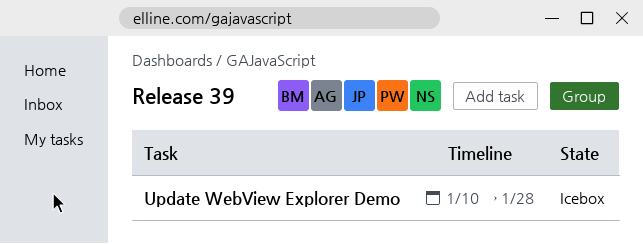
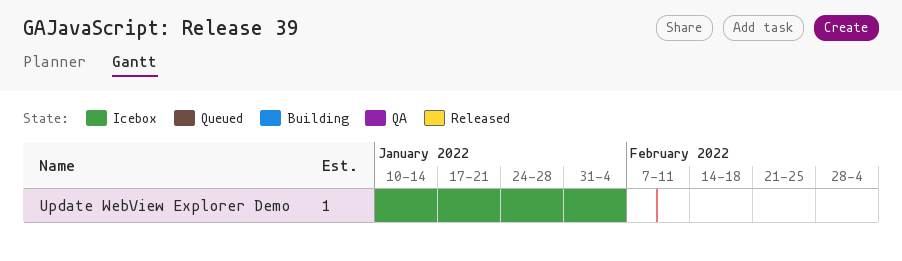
Update WebView Explorer Demo, due: Jan 28 -> Feb 4

